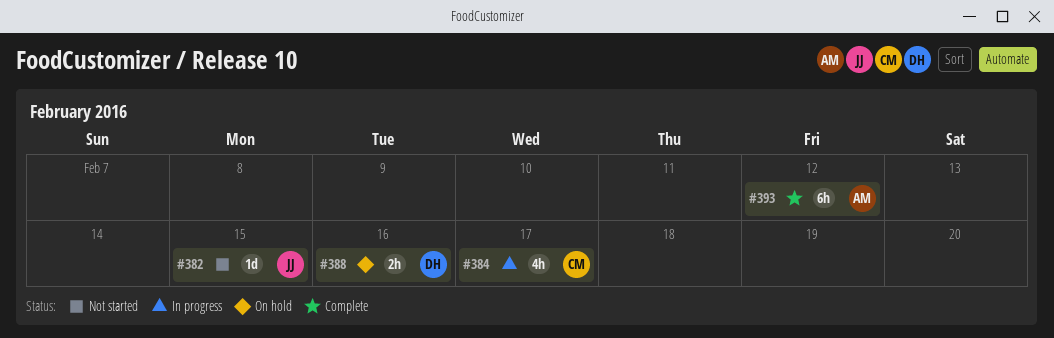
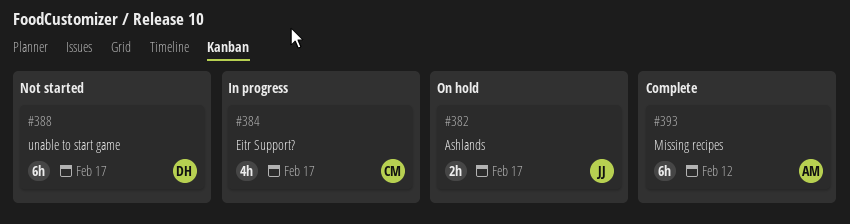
#382, status: Not started -> On hold
#382, estimate: 1d -> 2h
#382, due: Feb 15 -> Feb 17
#388, status: On hold -> Not started
#388, estimate: 2h -> 6h
#388, due: Feb 16 -> Feb 17

